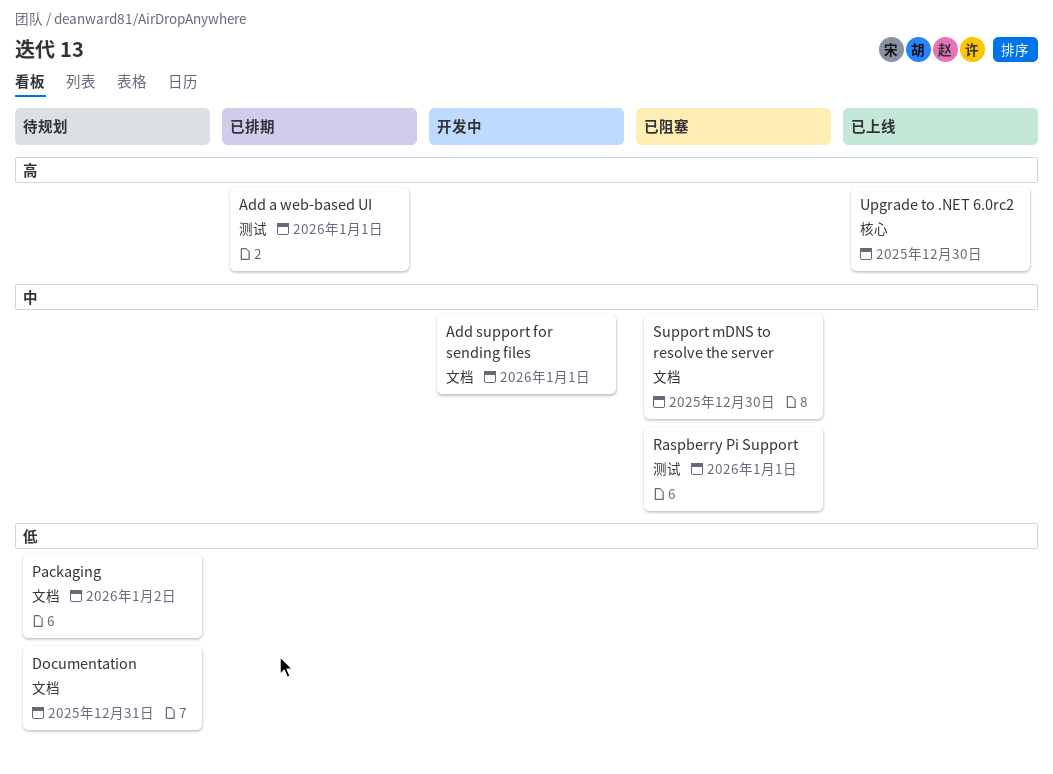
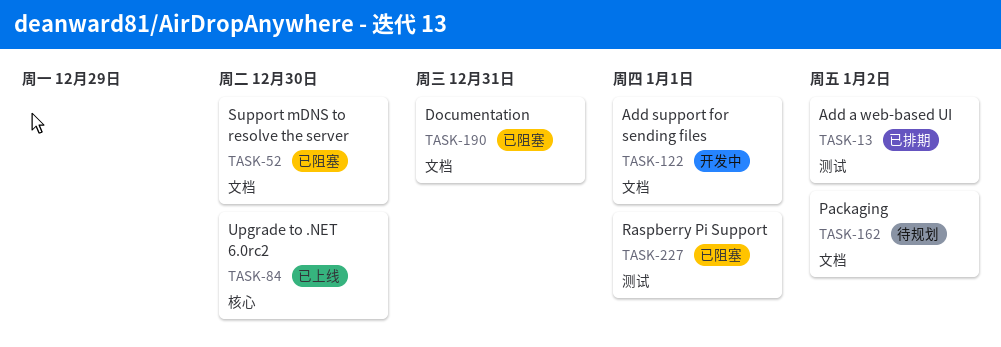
Add a web-based UI, due: Jan 1 -> Jan 2
Documentation, status: 待规划 -> 已阻塞

